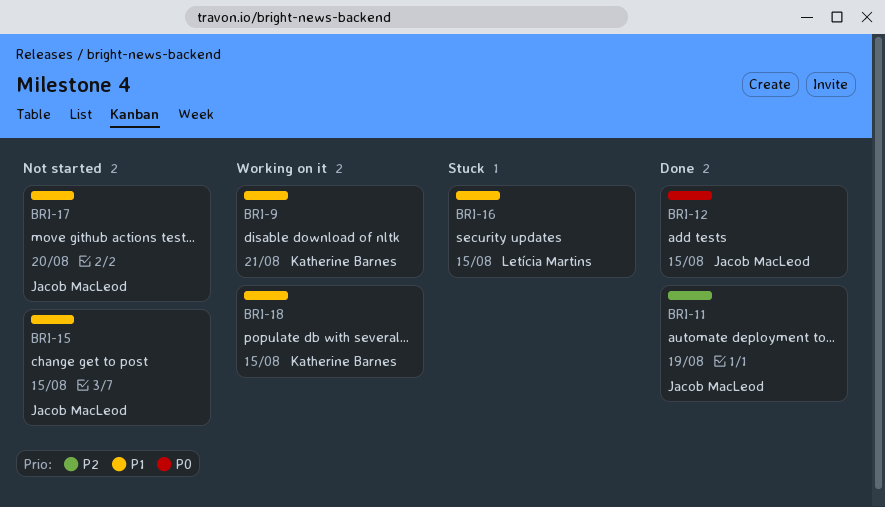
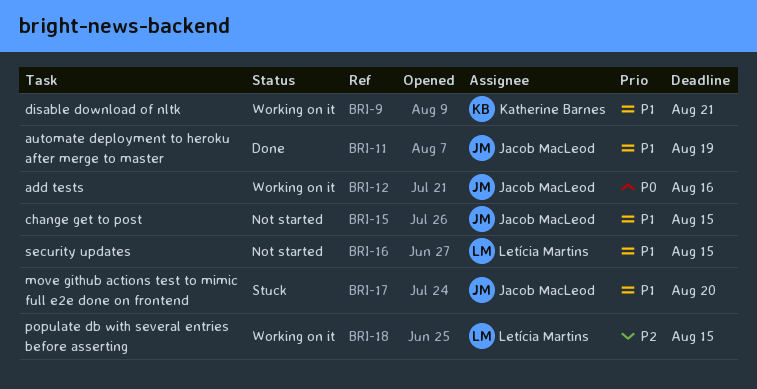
BRI-11, priority: P2 -> P1
BRI-12, status: Done -> Working on it
BRI-12, due: Aug 15 -> Aug 16
BRI-16, status: Stuck -> Not started
BRI-17, status: Not started -> Stuck
BRI-18, owner: Katherine Barnes -> Letícia Martins
BRI-18, priority: P1 -> P2

